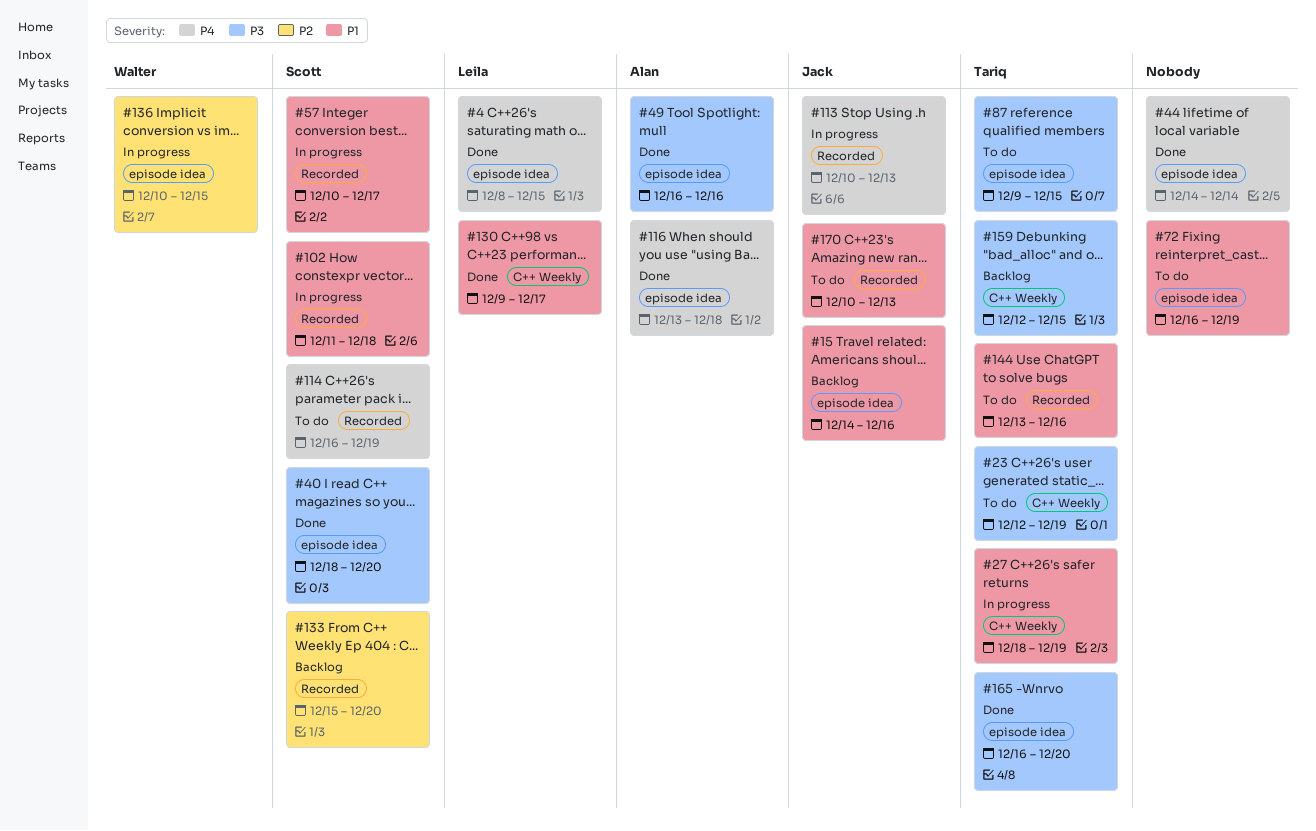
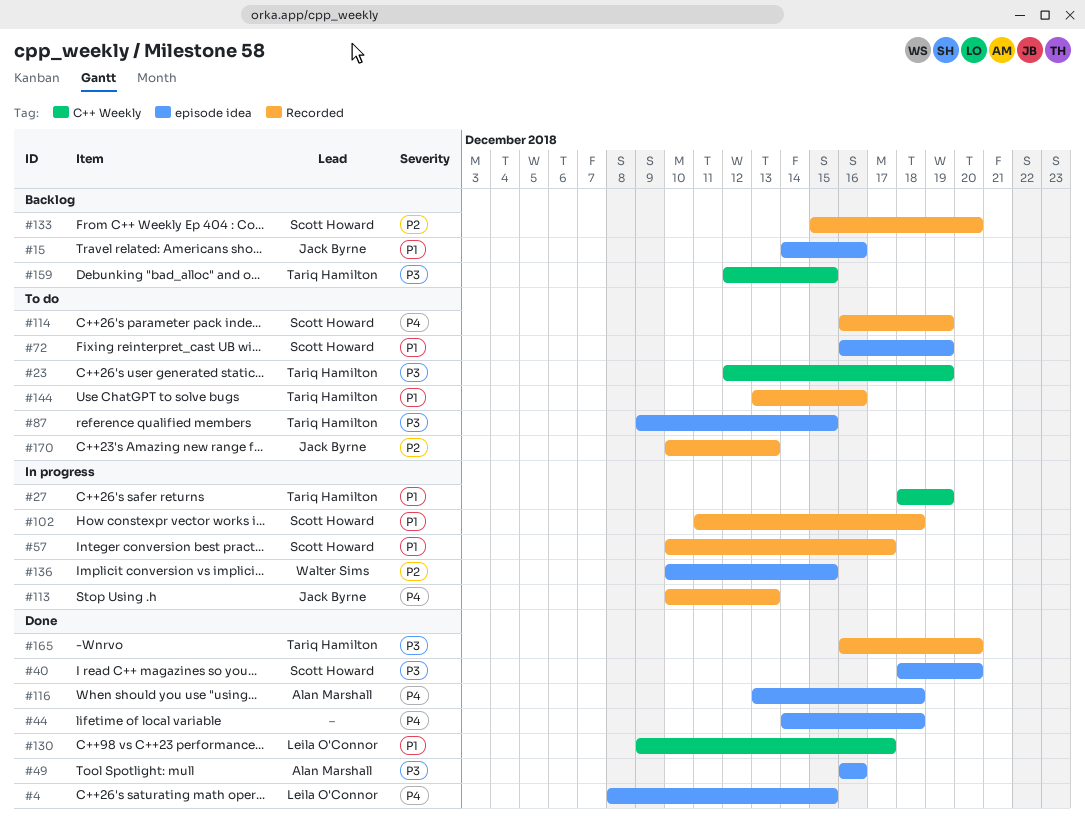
#44, due: Dec 14 -> Dec 18
#72, owner: none -> Scott Howard
#165, label: episode idea -> Recorded
#170, priority: P1 -> P2

